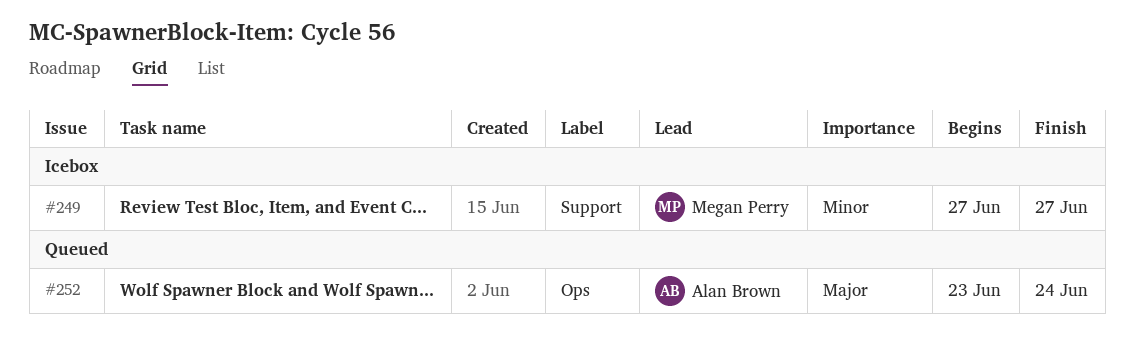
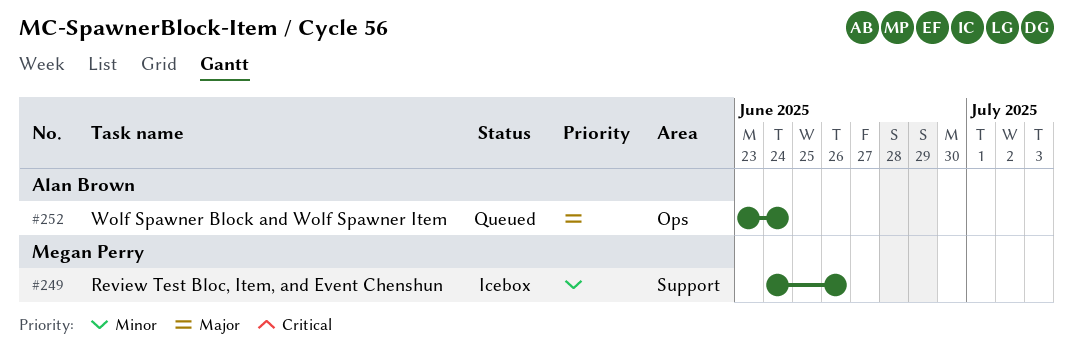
#249, start: Jun 27 -> Jun 24
#249, due: Jun 27 -> Jun 26

